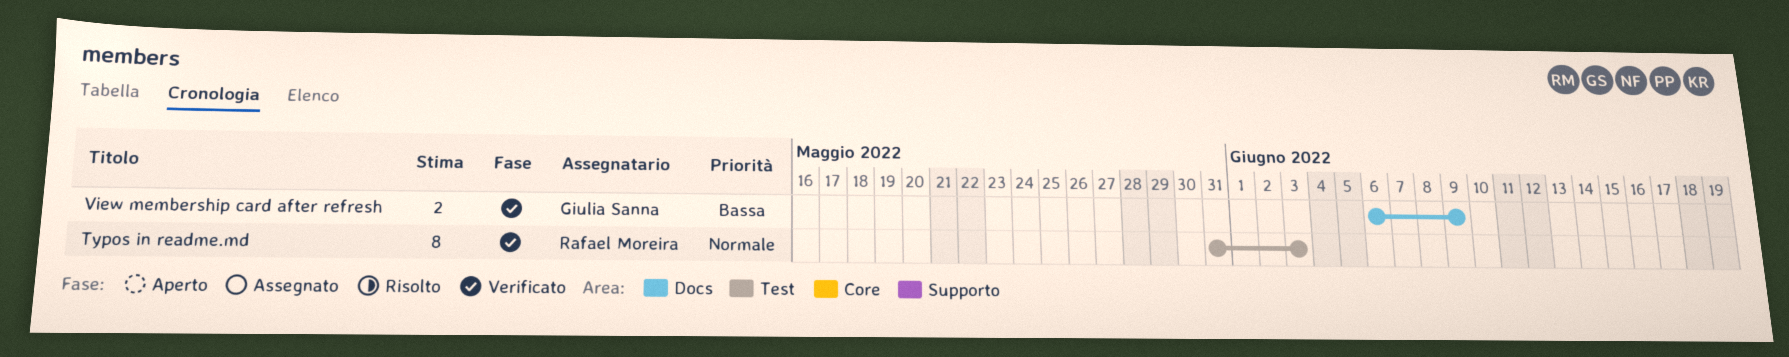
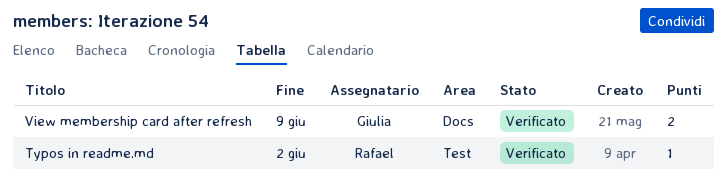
Typos in readme.md, estimate: 8 -> 1
Typos in readme.md, due: Jun 3 -> Jun 2

